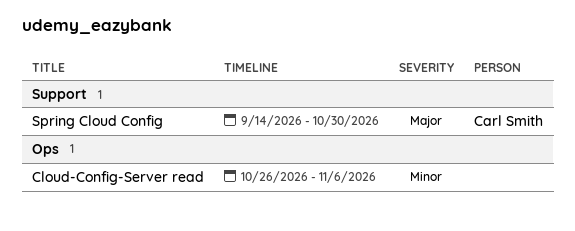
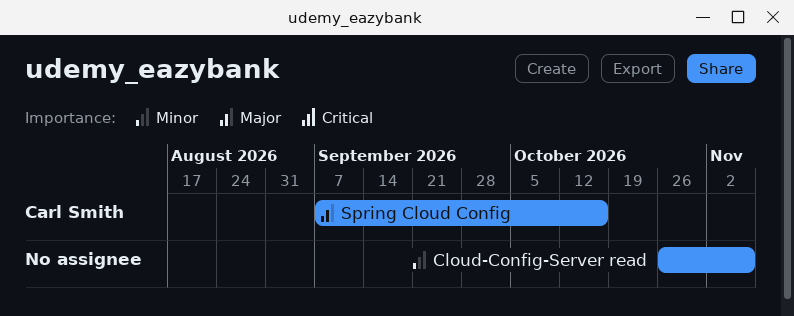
Spring Cloud Config, start: Sep 14 -> Sep 7
Spring Cloud Config, due: Oct 30 -> Oct 16

